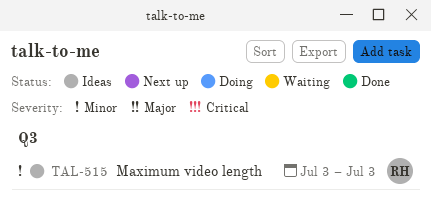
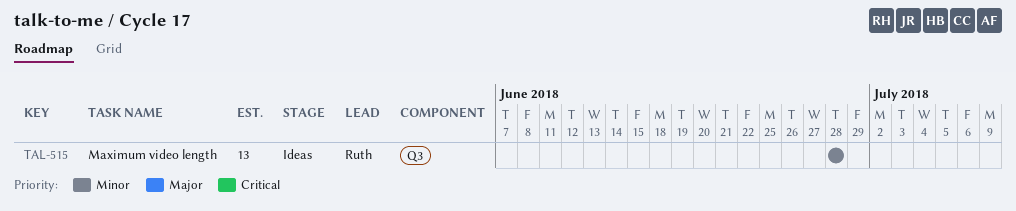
TAL-515, start: Jul 3 -> Jun 28
TAL-515, due: Jul 3 -> Jun 28

